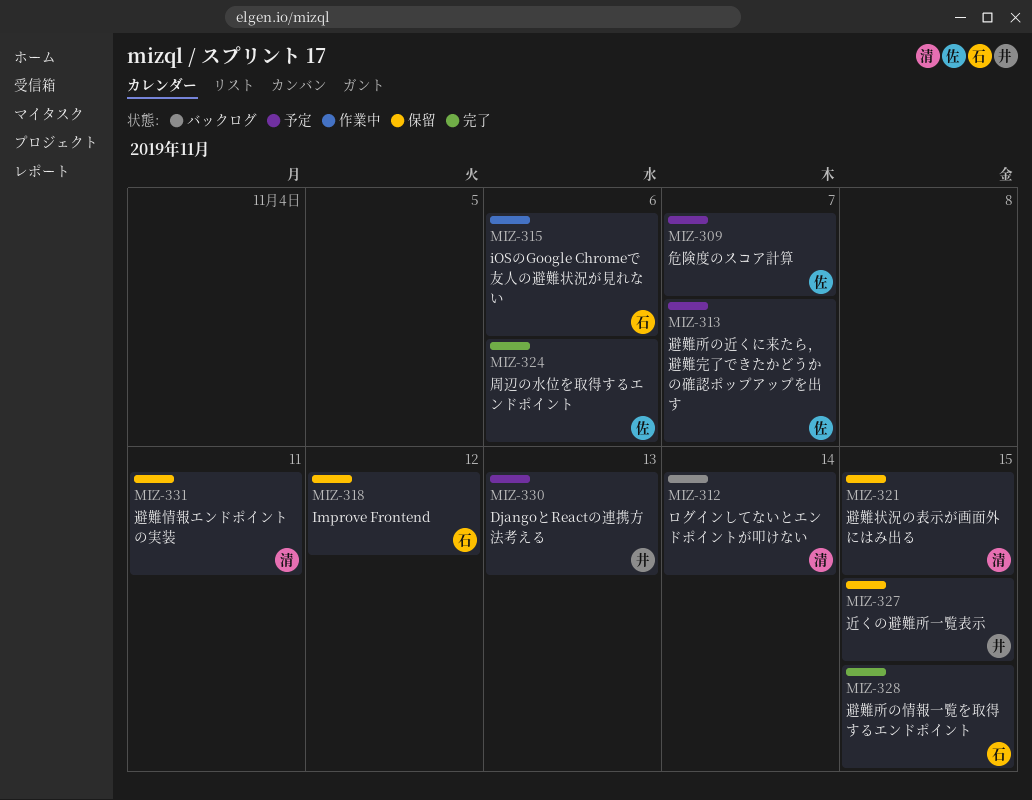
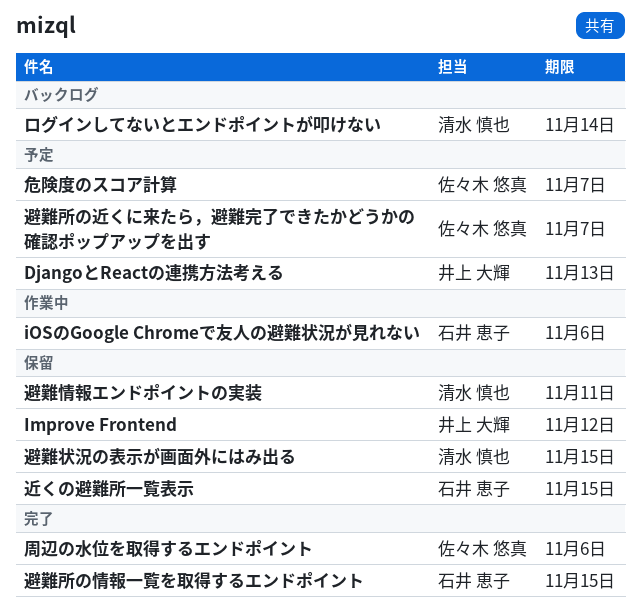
Improve Frontend, owner: 石井 恵子 -> 井上 大輝
近くの避難所一覧表示, owner: 井上 大輝 -> 石井 恵子

